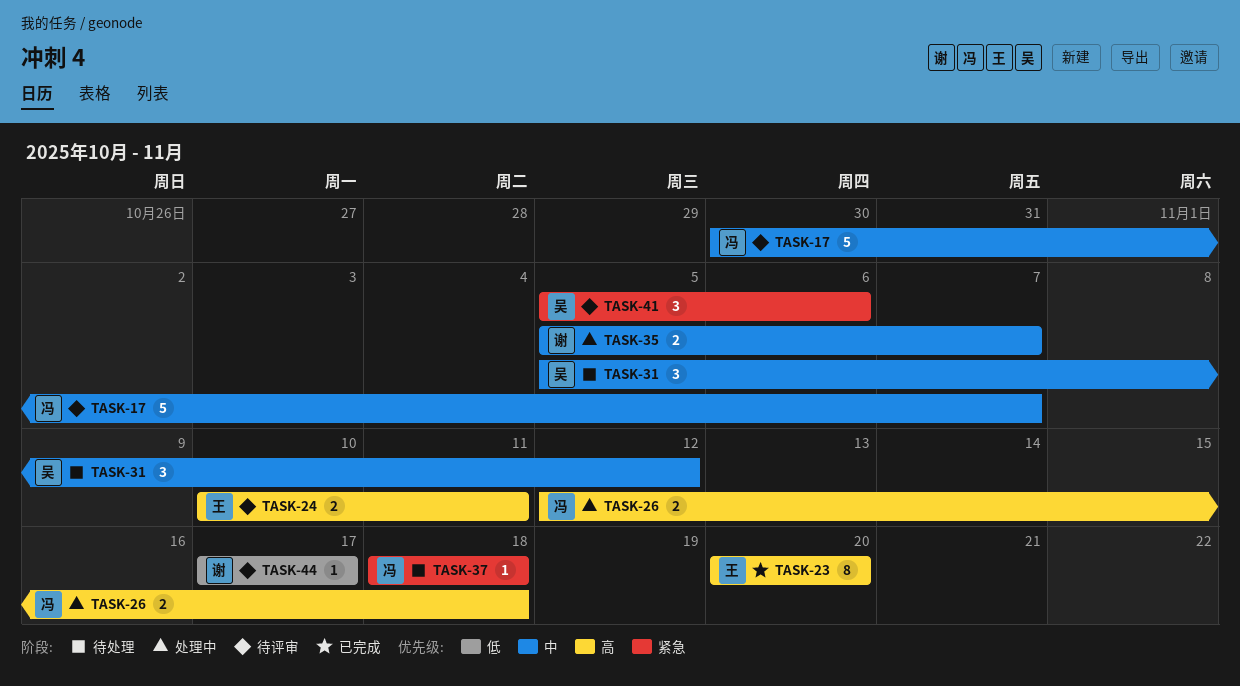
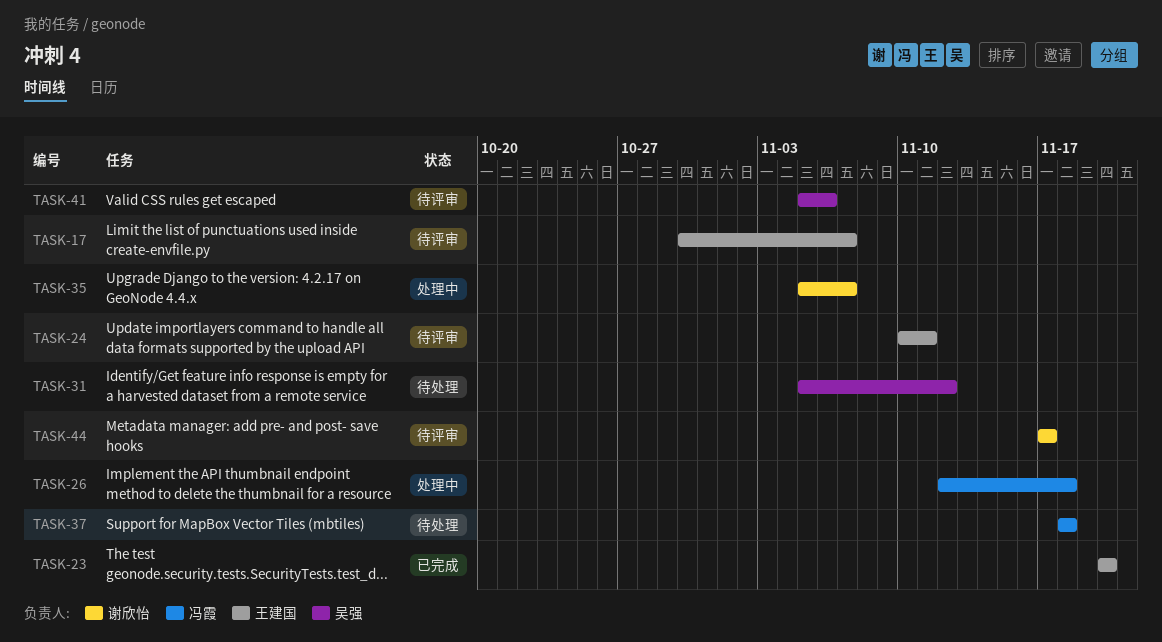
TASK-17, owner: 冯霞 -> 王建国

